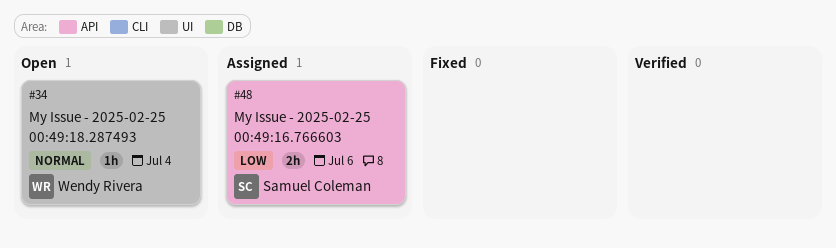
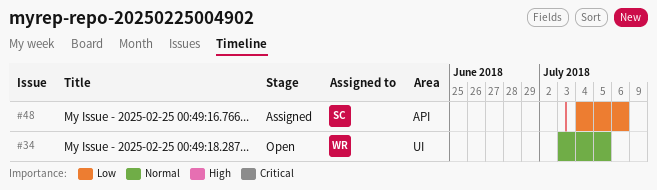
#34, due: Jul 4 -> Jul 5

